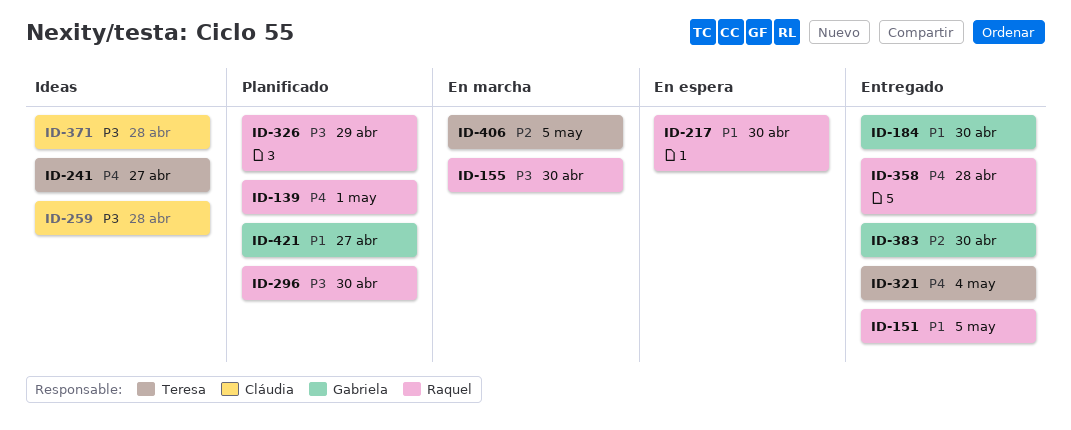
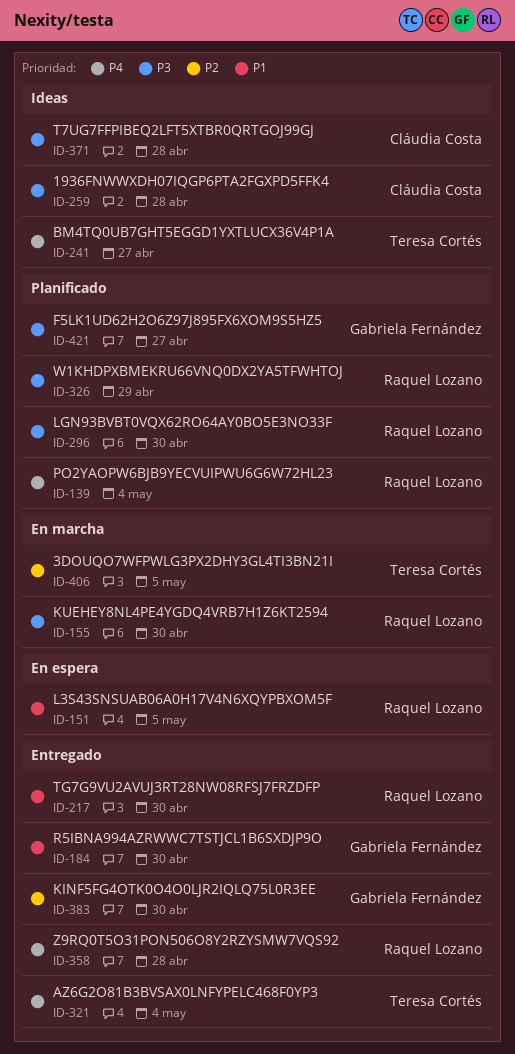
ID-139, due: May 1 -> May 4
ID-151, status: Entregado -> En espera
ID-217, status: En espera -> Entregado
ID-421, priority: P1 -> P3

